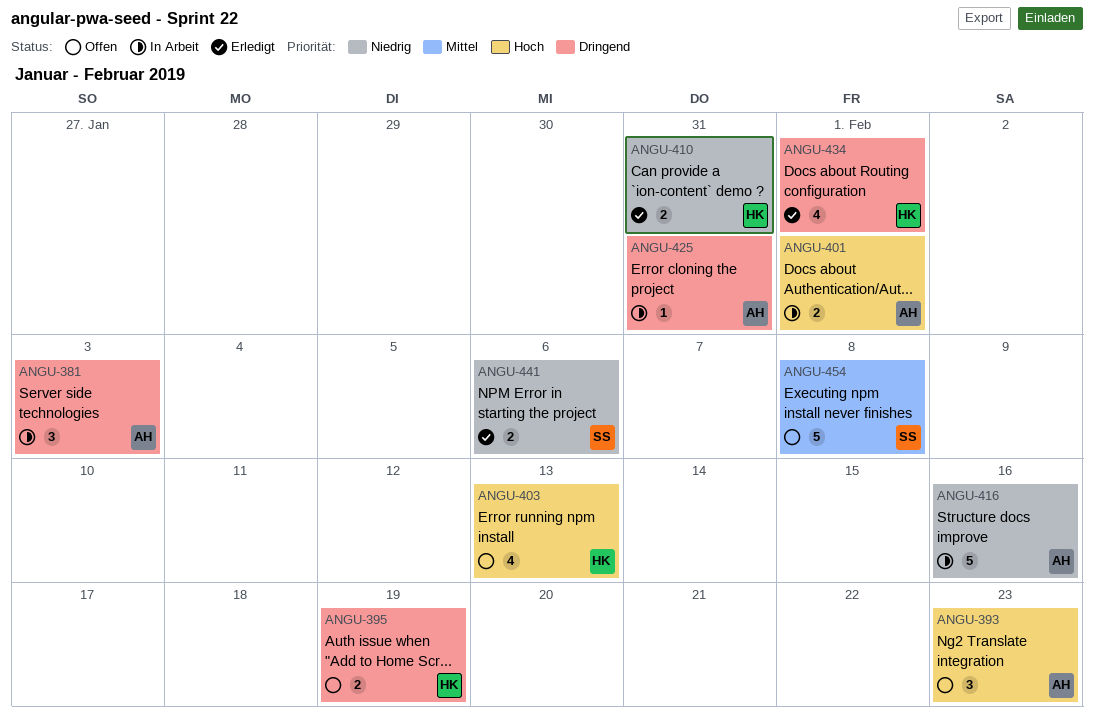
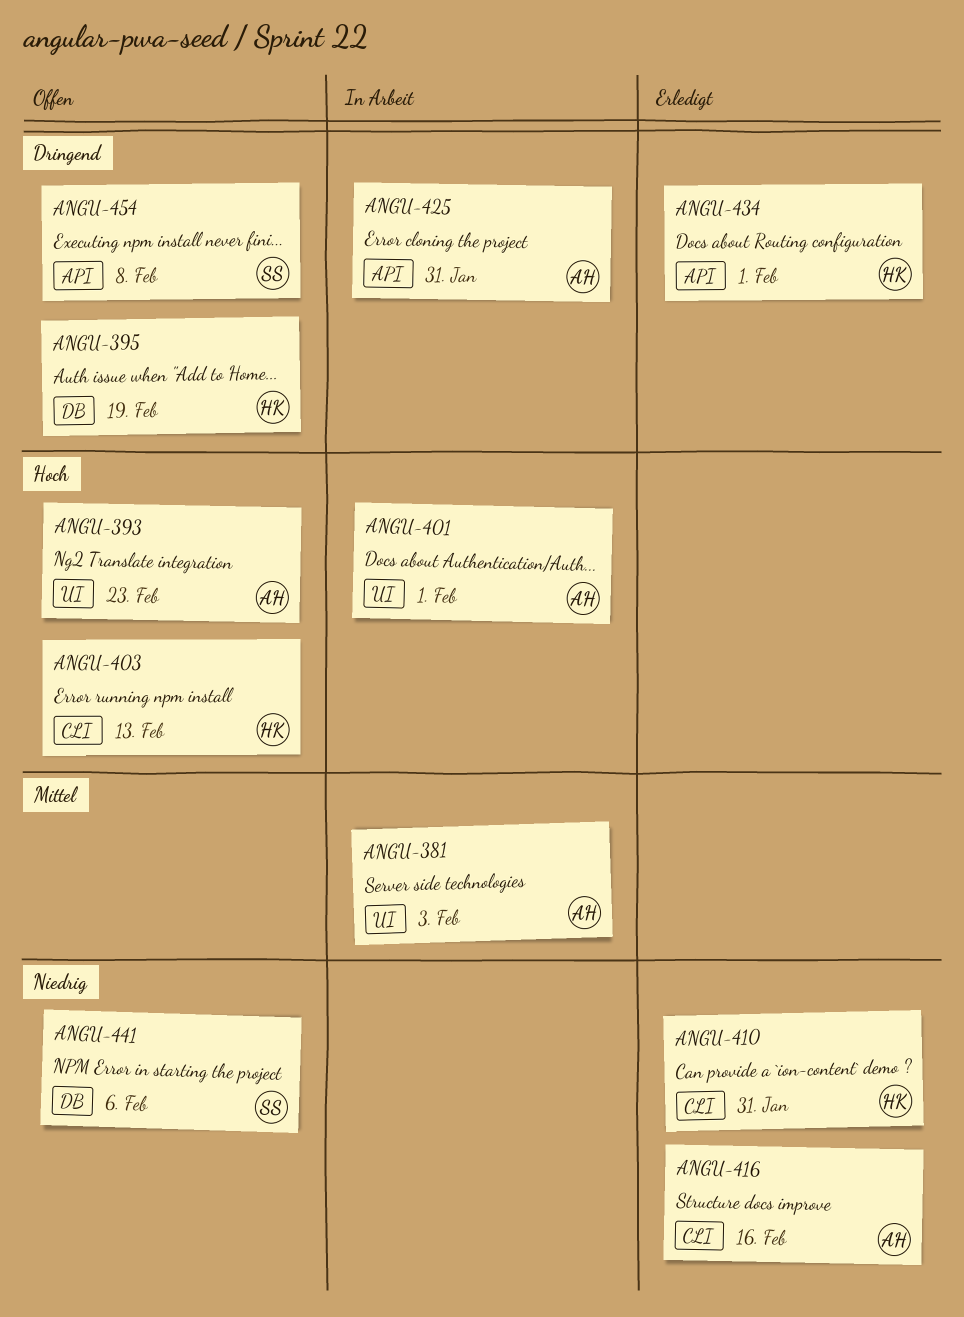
ANGU-381, priority: Dringend -> Mittel
ANGU-416, status: In Arbeit -> Erledigt
ANGU-441, status: Erledigt -> Offen
ANGU-454, priority: Mittel -> Dringend

